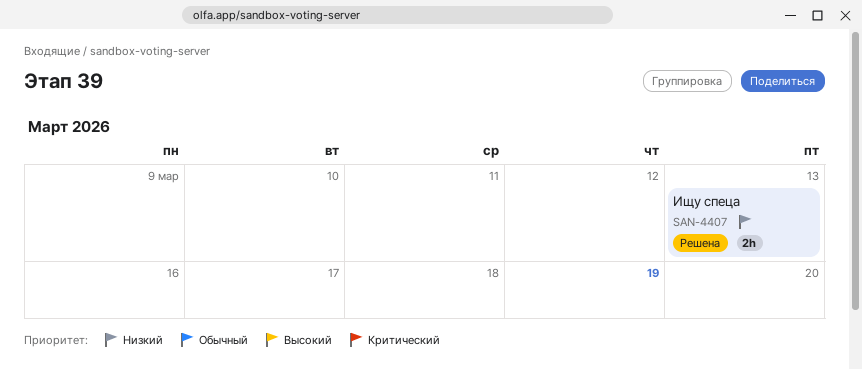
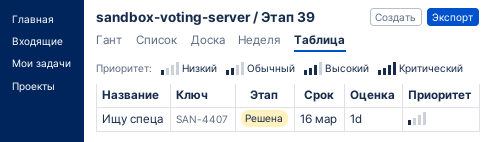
SAN-4407, estimate: 2h -> 1d
SAN-4407, due: Mar 13 -> Mar 16

